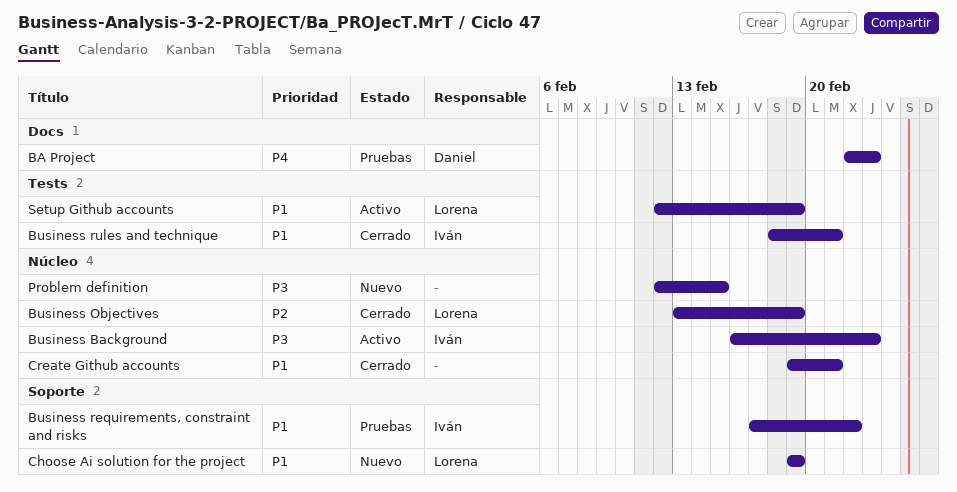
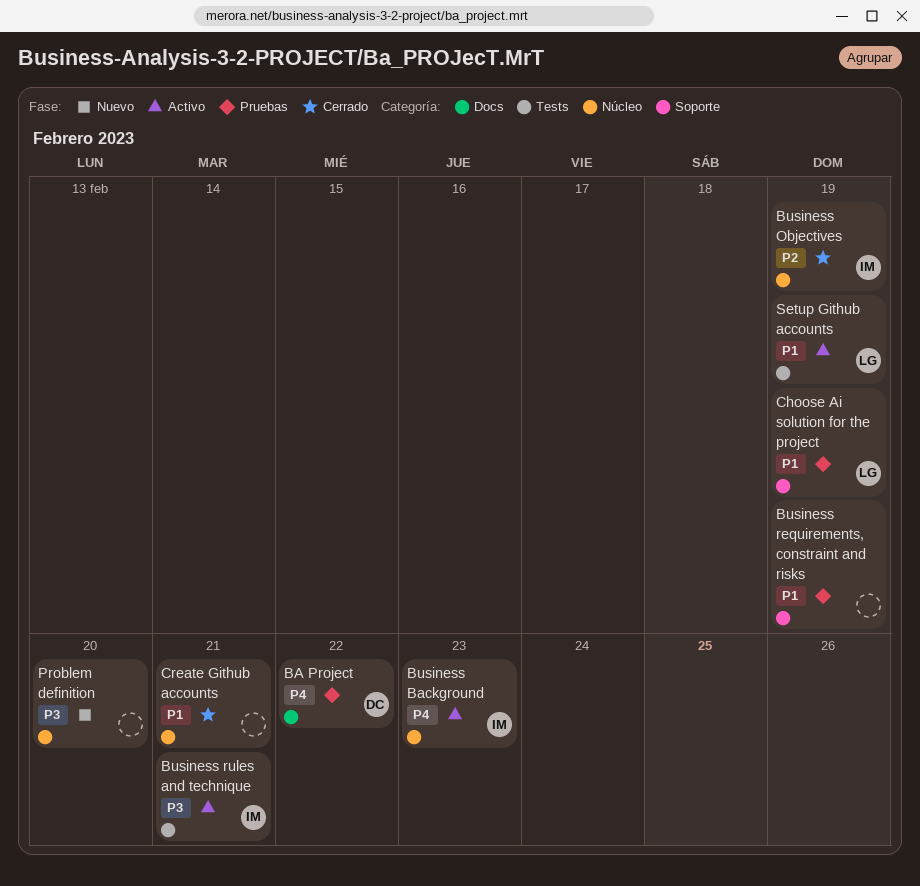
BA Project, due: Feb 23 -> Feb 22
Business Background, priority: P3 -> P4
Business Objectives, owner: Lorena -> Iván
Business requirements, constraint and risks, owner: Iván -> none
Business requirements, constraint and risks, due: Feb 22 -> Feb 19
Business rules and technique, status: Cerrado -> Activo
Business rules and technique, priority: P1 -> P3
Choose Ai solution for the project, status: Nuevo -> Pruebas
Problem definition, due: Feb 15 -> Feb 20

